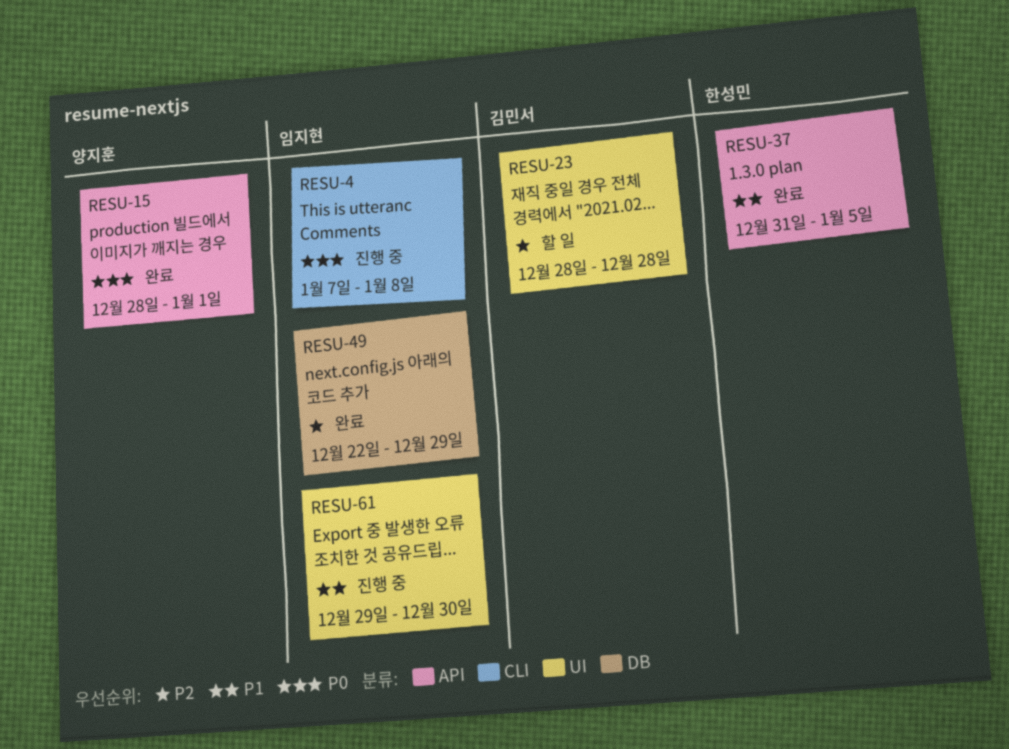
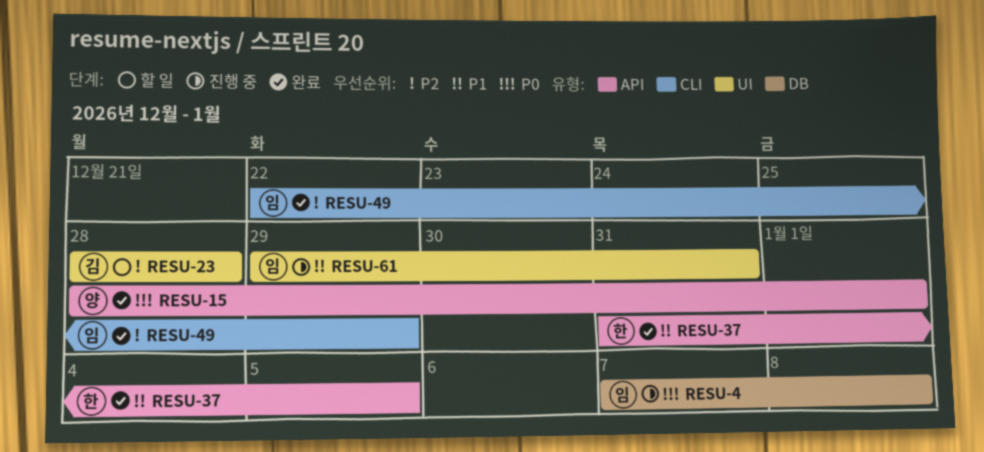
RESU-4, label: CLI -> DB
RESU-49, label: DB -> CLI
RESU-61, due: Dec 30 -> Dec 31

